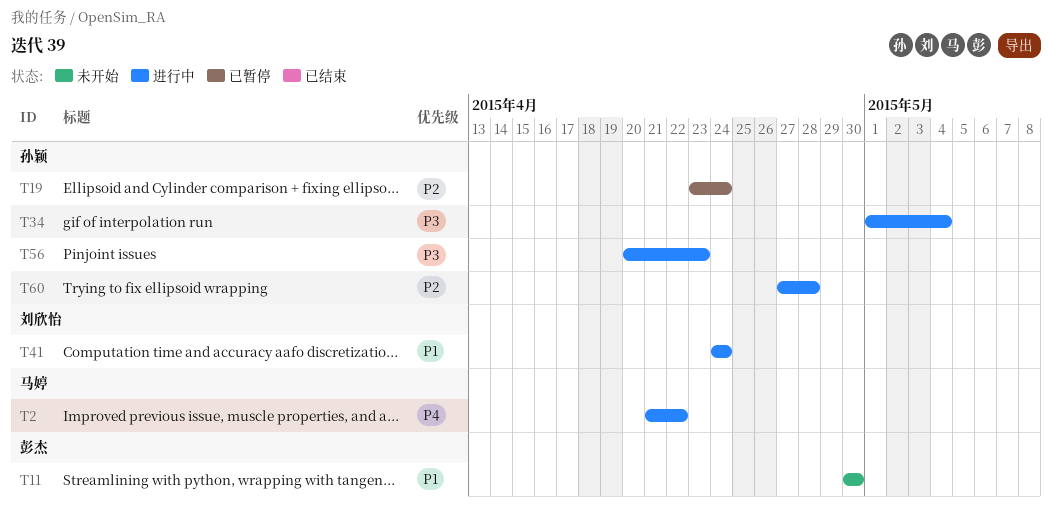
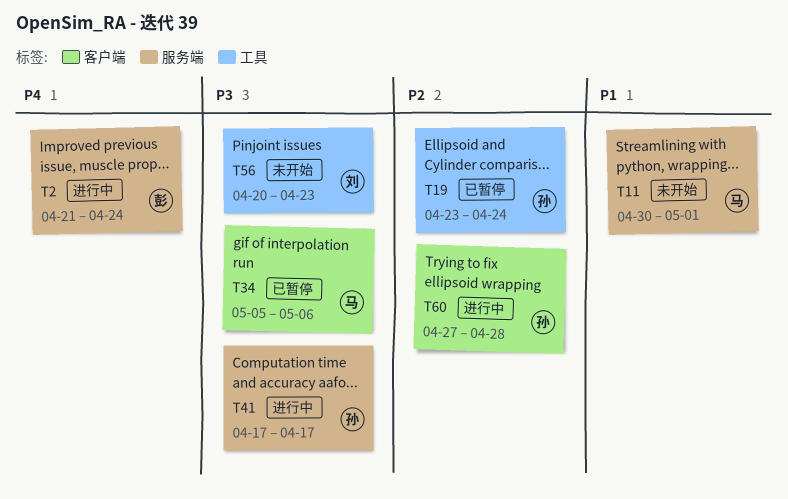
T2, owner: 马婷 -> 彭杰
T2, due: Apr 22 -> Apr 24
T11, owner: 彭杰 -> 马婷
T11, due: Apr 30 -> May 1
T34, status: 进行中 -> 已暂停
T34, owner: 孙颖 -> 马婷
T34, start: May 1 -> May 5
T34, due: May 4 -> May 6
T41, owner: 刘欣怡 -> 孙颖
T41, priority: P1 -> P3
T41, start: Apr 24 -> Apr 17
T41, due: Apr 24 -> Apr 17
T56, status: 进行中 -> 未开始
T56, owner: 孙颖 -> 刘欣怡

